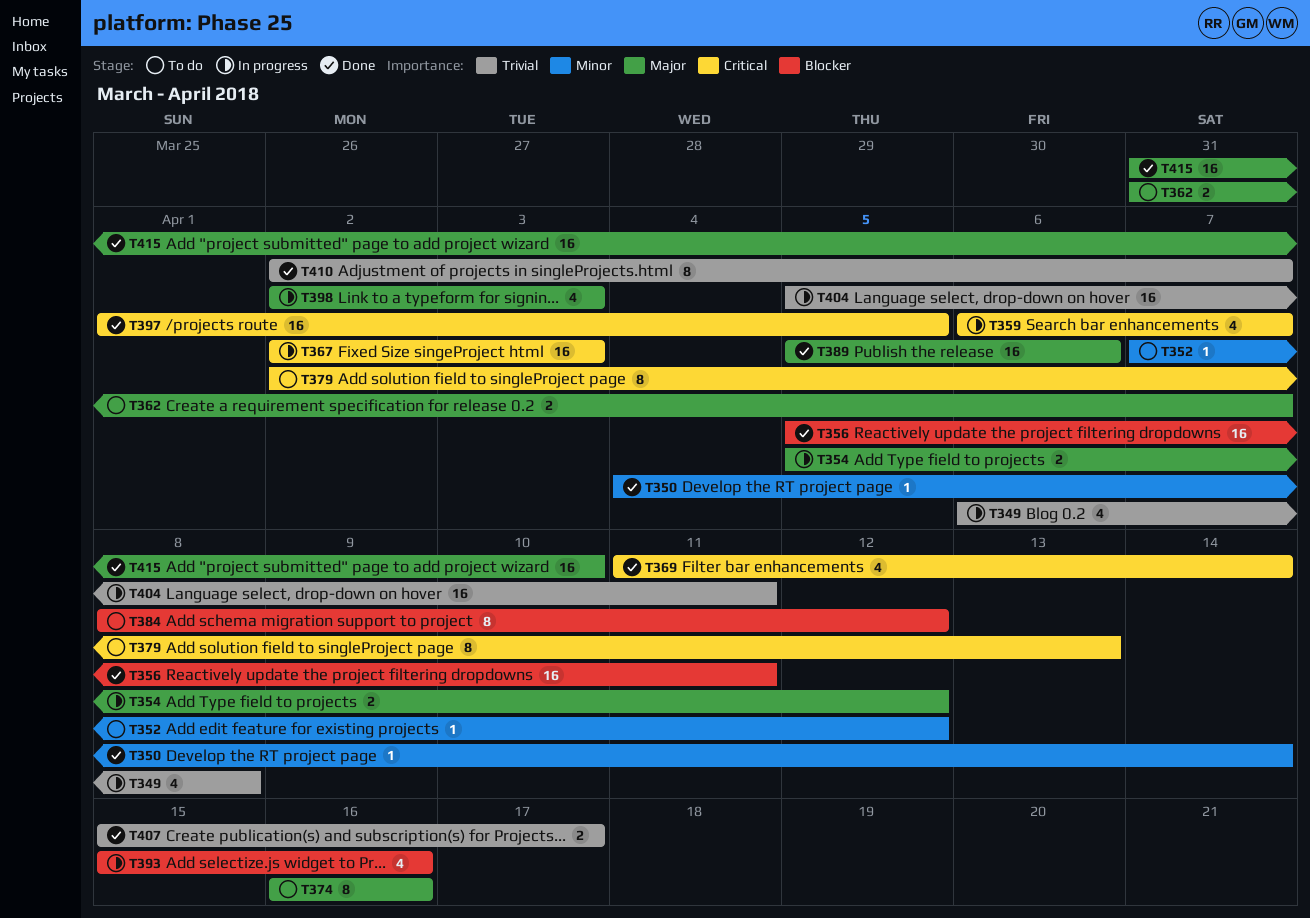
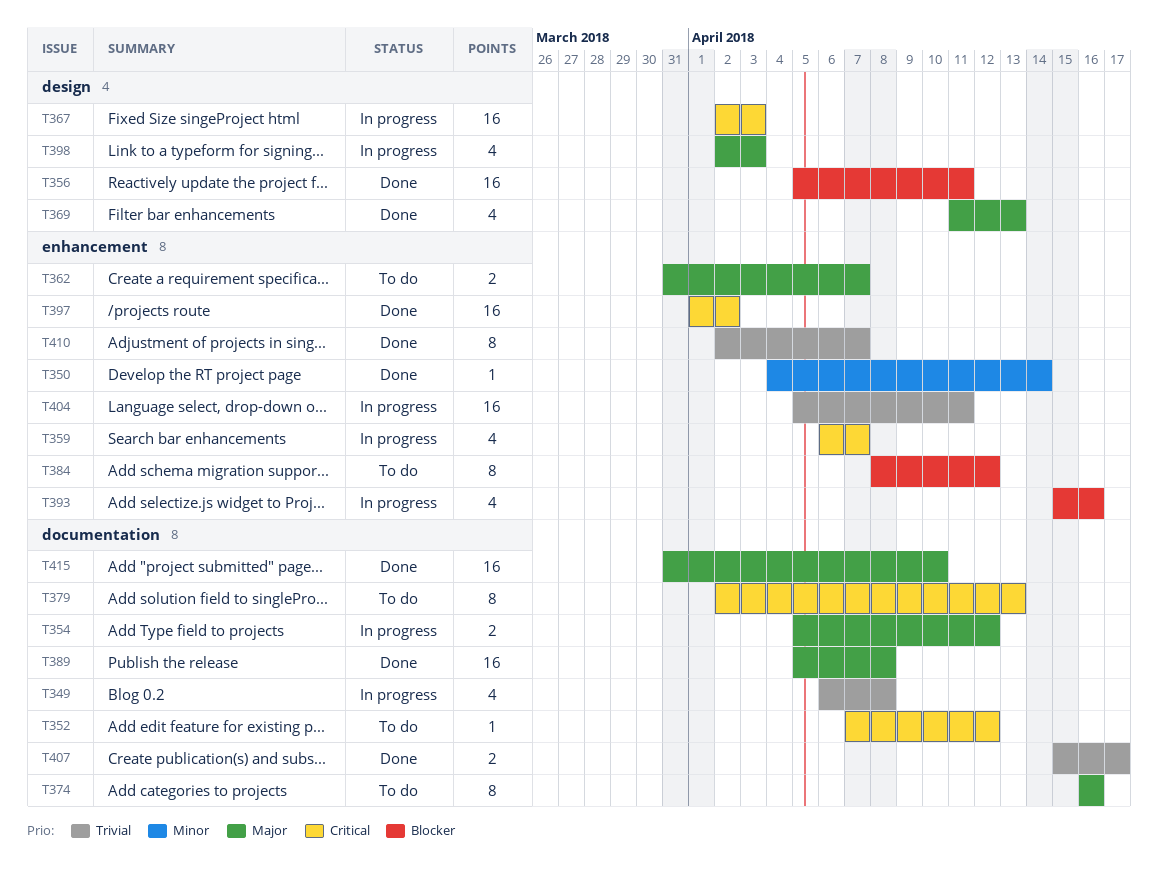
T352, priority: Minor -> Critical
T369, priority: Critical -> Major
T369, due: Apr 14 -> Apr 13
T389, due: Apr 6 -> Apr 8
T397, due: Apr 5 -> Apr 2

